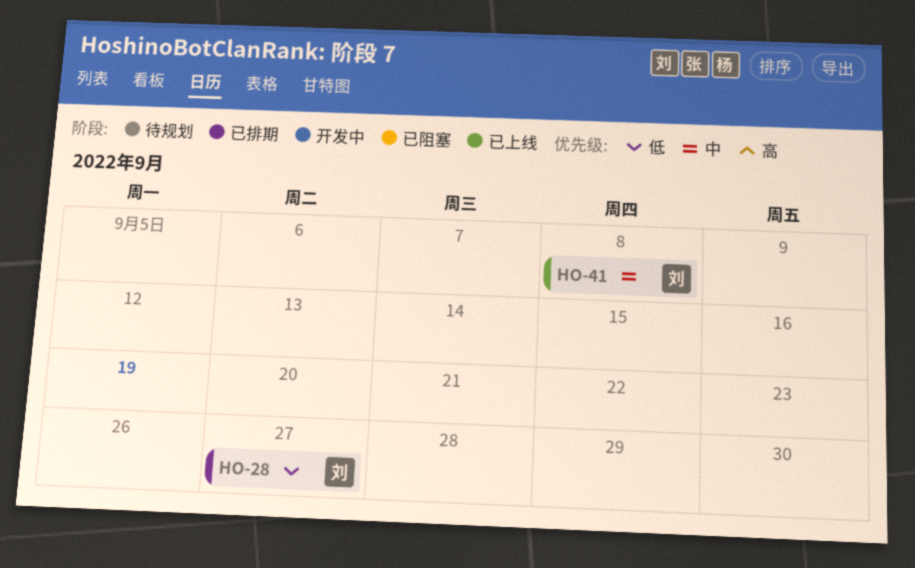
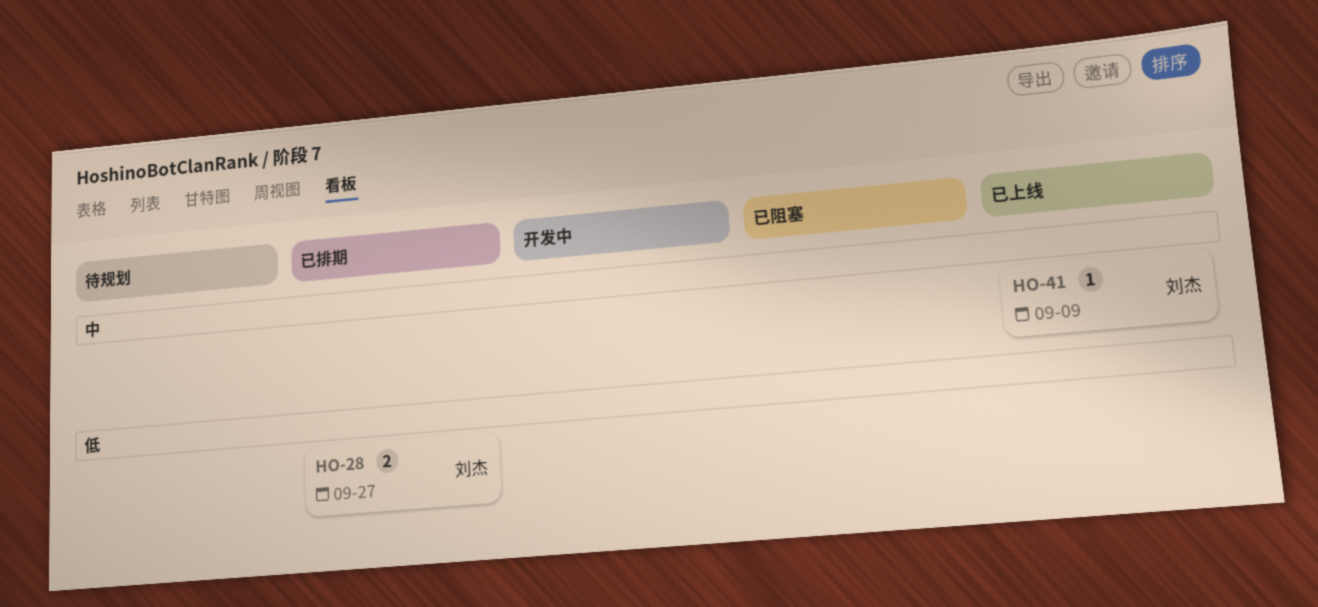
HO-41, due: Sep 8 -> Sep 9

